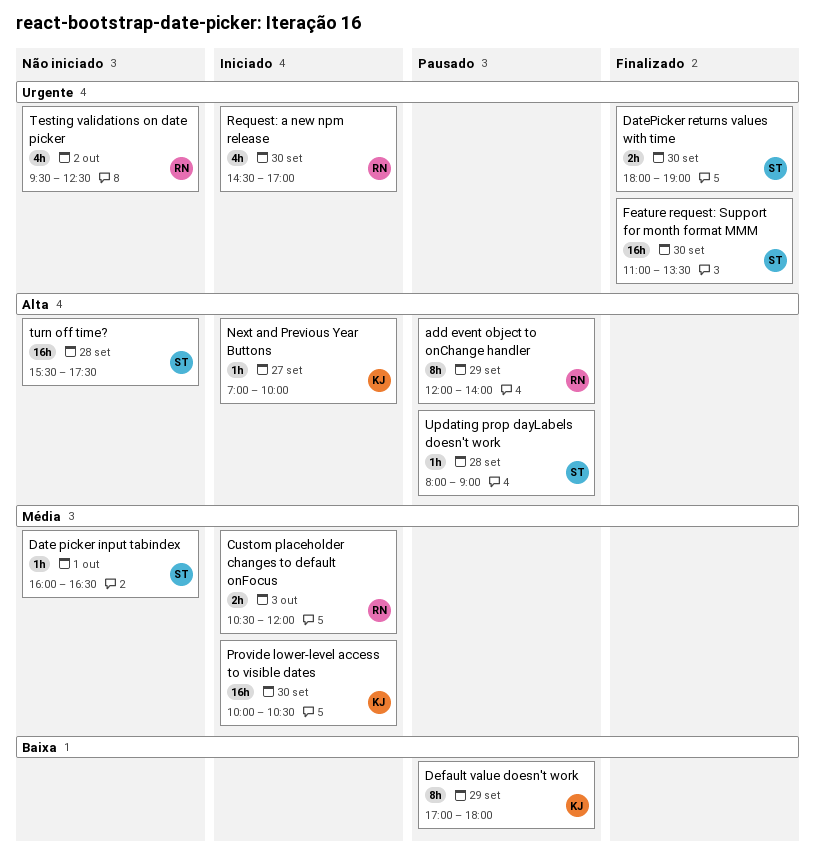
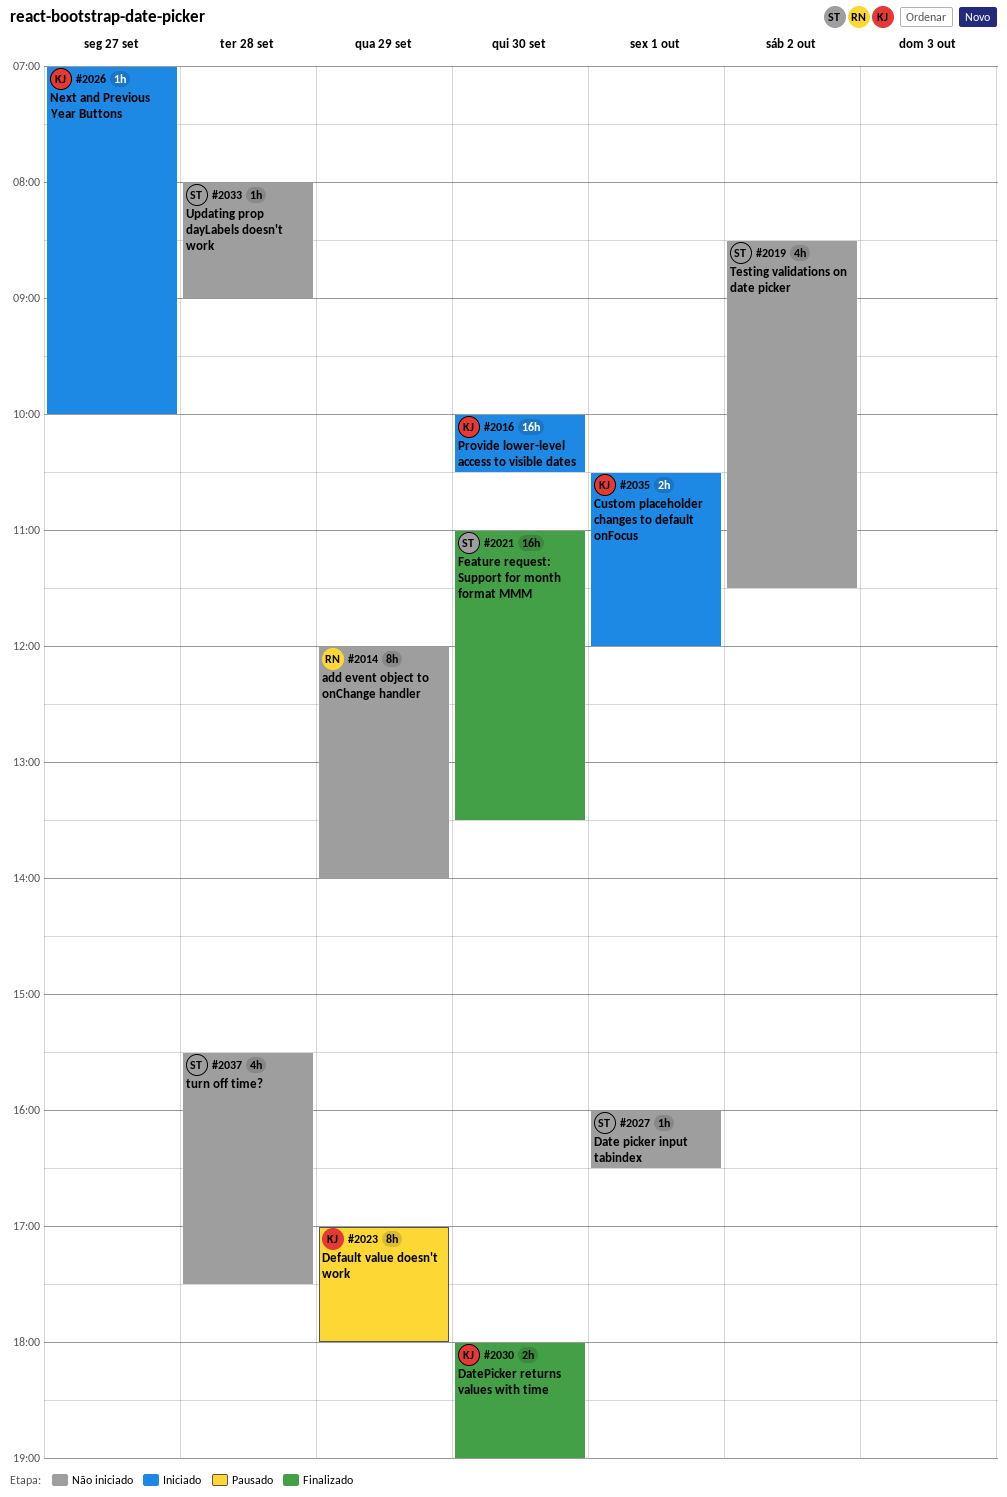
add event object to onChange handler, status: Pausado -> Não iniciado
Custom placeholder changes to default onFocus, owner: RN -> KJ
Custom placeholder changes to default onFocus, day: Oct 3 -> Oct 1
DatePicker returns values with time, owner: ST -> KJ
Request: a new npm release: present -> none
Testing validations on date picker, owner: RN -> ST
Testing validations on date picker, begins: 09:30 -> 08:30
Testing validations on date picker, ends: 12:30 -> 11:30
turn off time?, estimate: 16h -> 4h
Updating prop dayLabels doesn't work, status: Pausado -> Não iniciado

